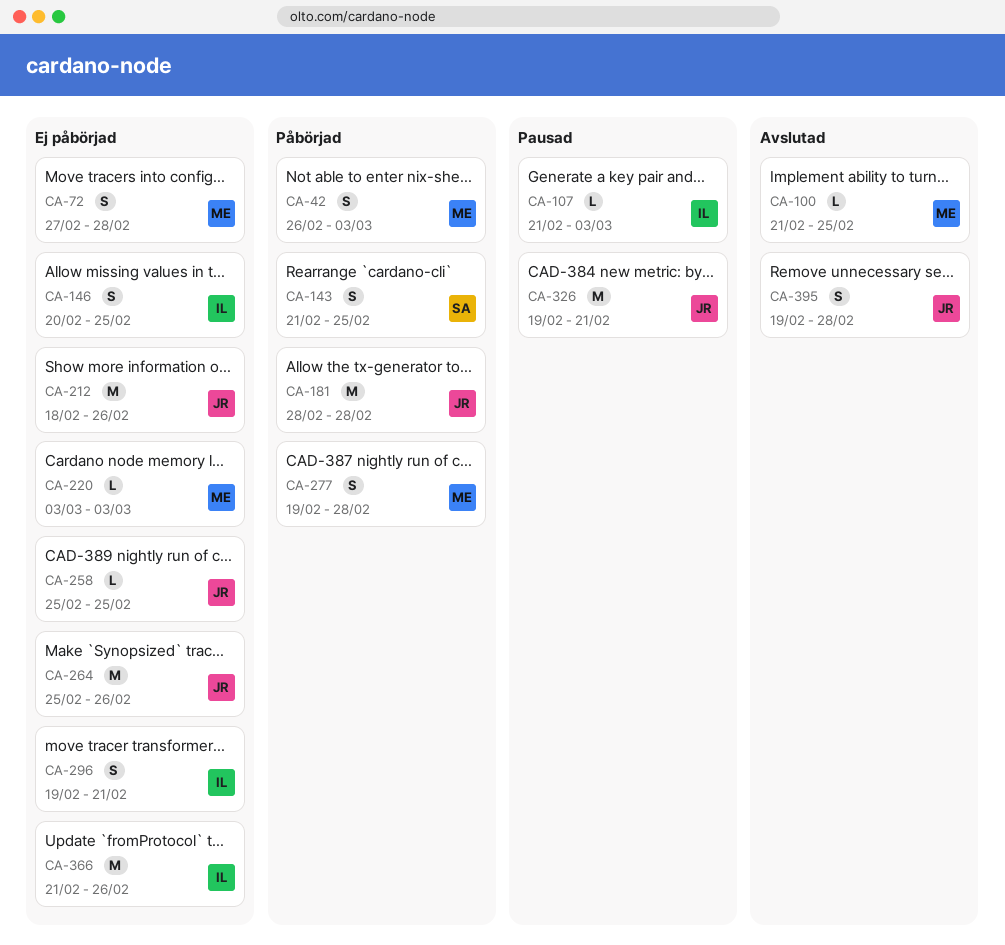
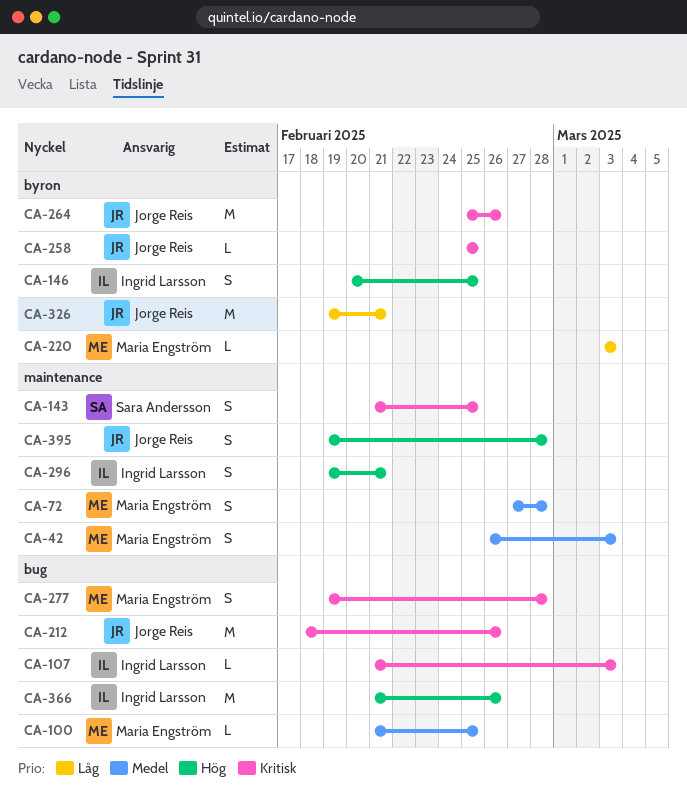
CA-181: present -> none

